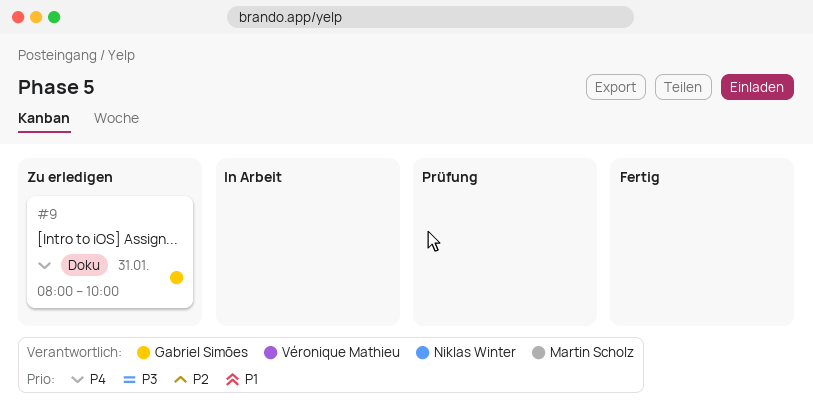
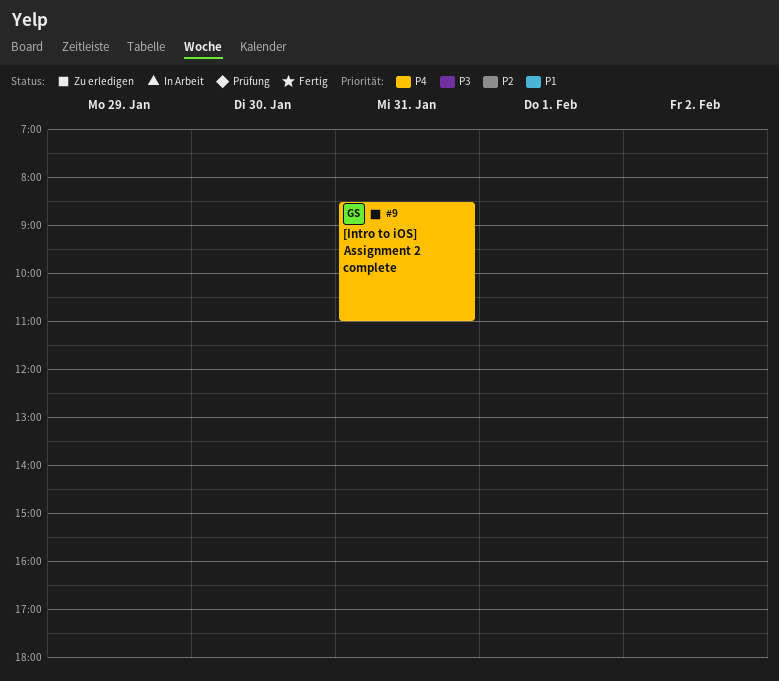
#9, begins: 08:00 -> 08:30
#9, ends: 10:00 -> 11:00

